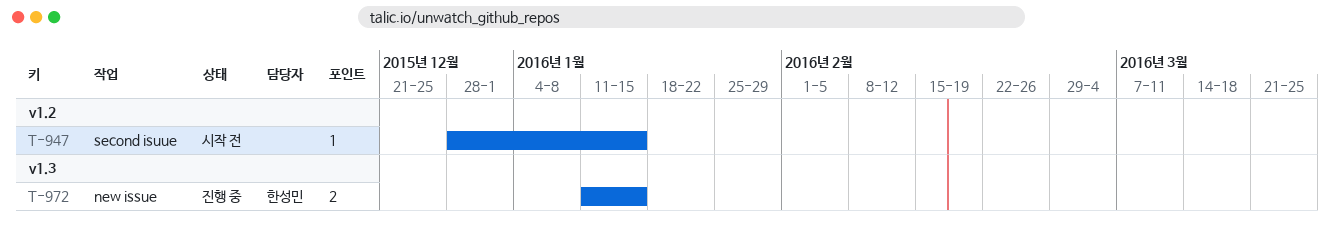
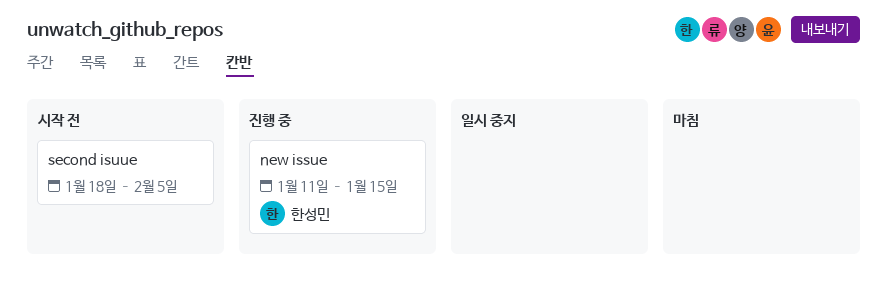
second isuue, start: Dec 28 -> Jan 18
second isuue, due: Jan 15 -> Feb 5

